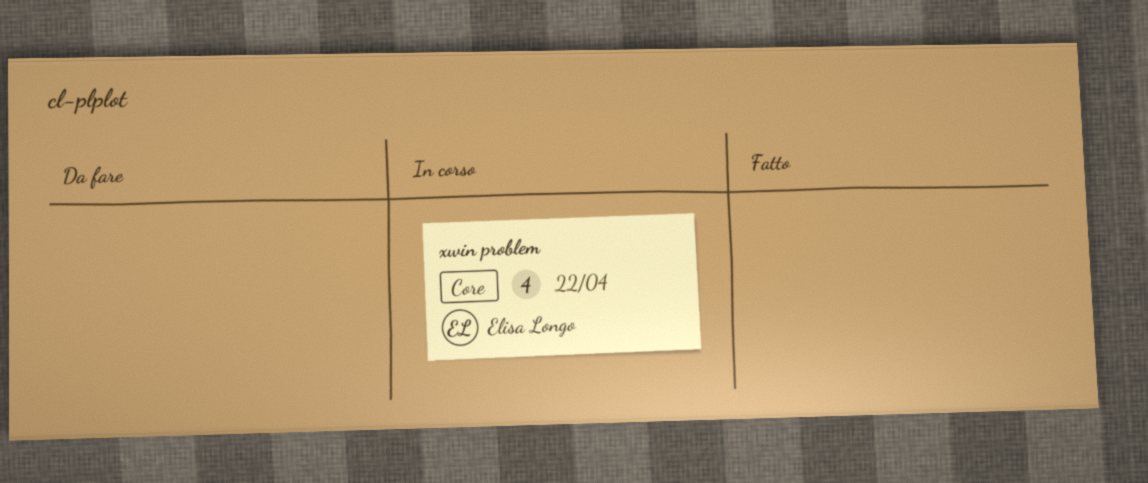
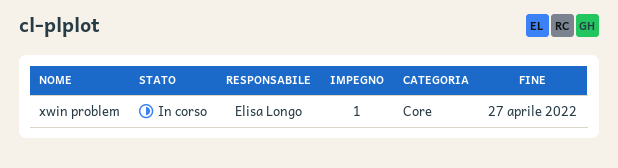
xwin problem, estimate: 4 -> 1
xwin problem, due: Apr 22 -> Apr 27

